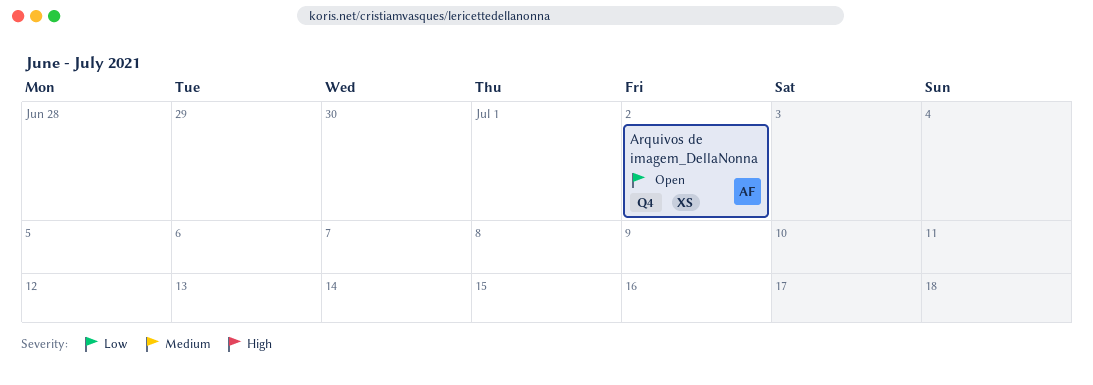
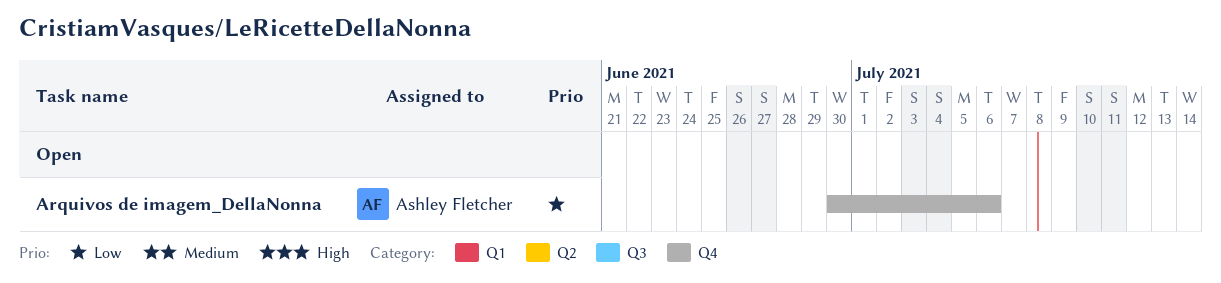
Arquivos de imagem_DellaNonna, due: Jul 2 -> Jul 6

